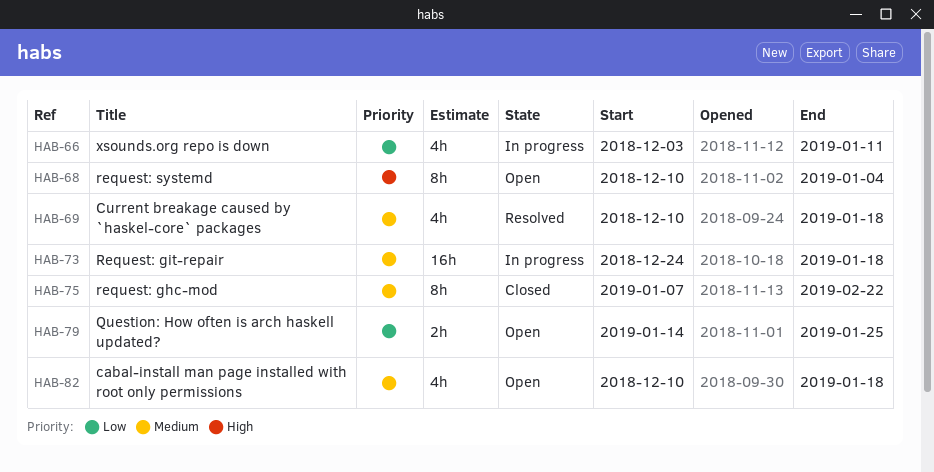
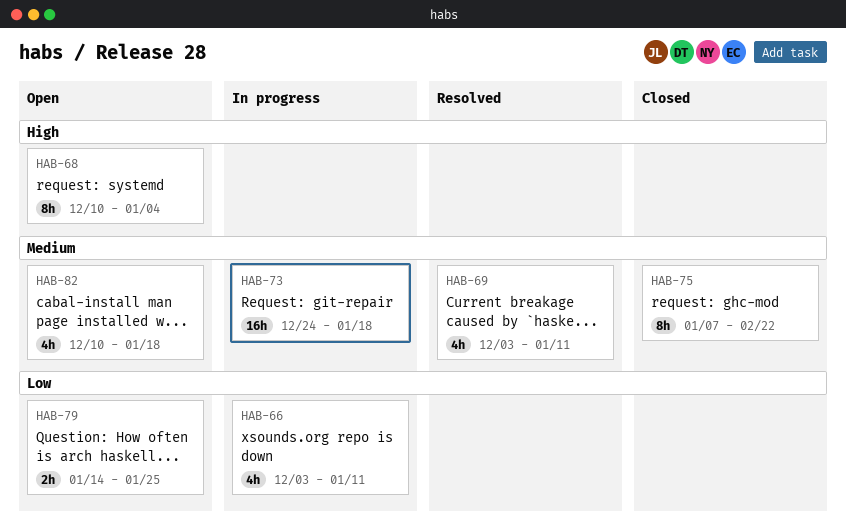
HAB-69, start: Dec 10 -> Dec 3
HAB-69, due: Jan 18 -> Jan 11

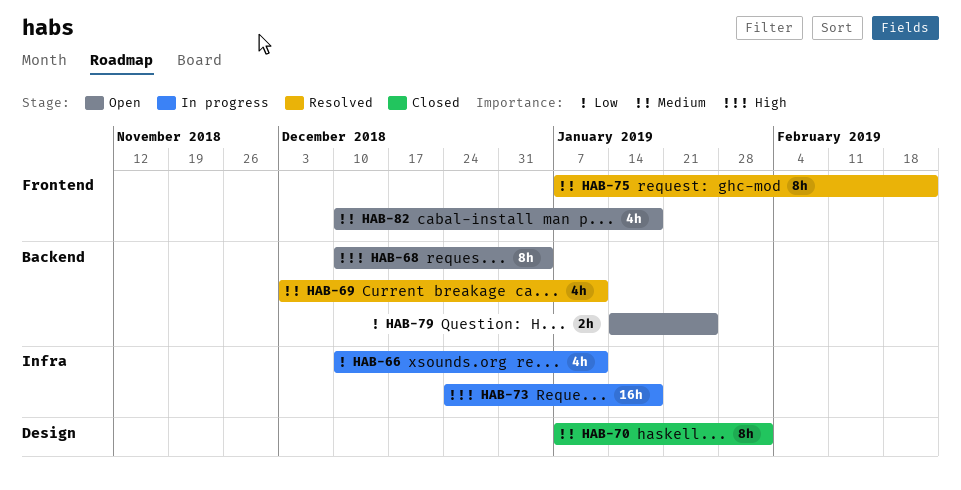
HAB-66, start: Dec 3 -> Dec 10
HAB-70: none -> present
HAB-73, priority: Medium -> High
HAB-75, status: Closed -> Resolved

